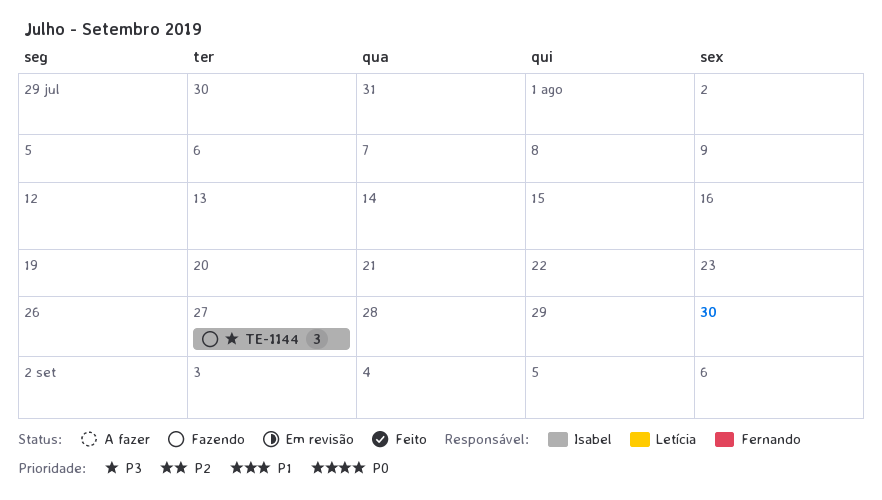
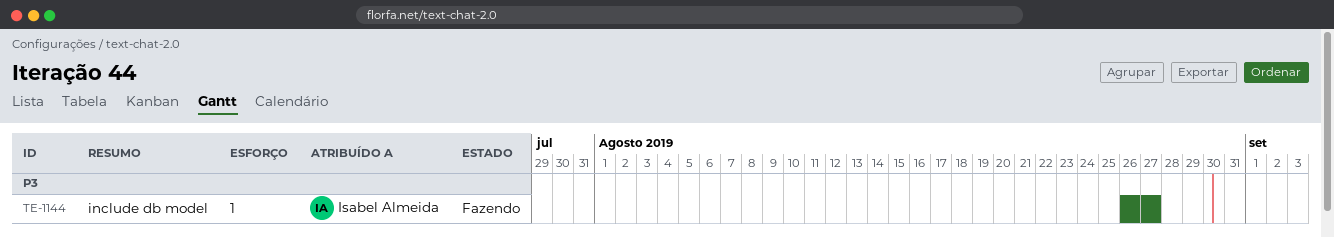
TE-1144, estimate: 3 -> 1
TE-1144, start: Aug 27 -> Aug 26

